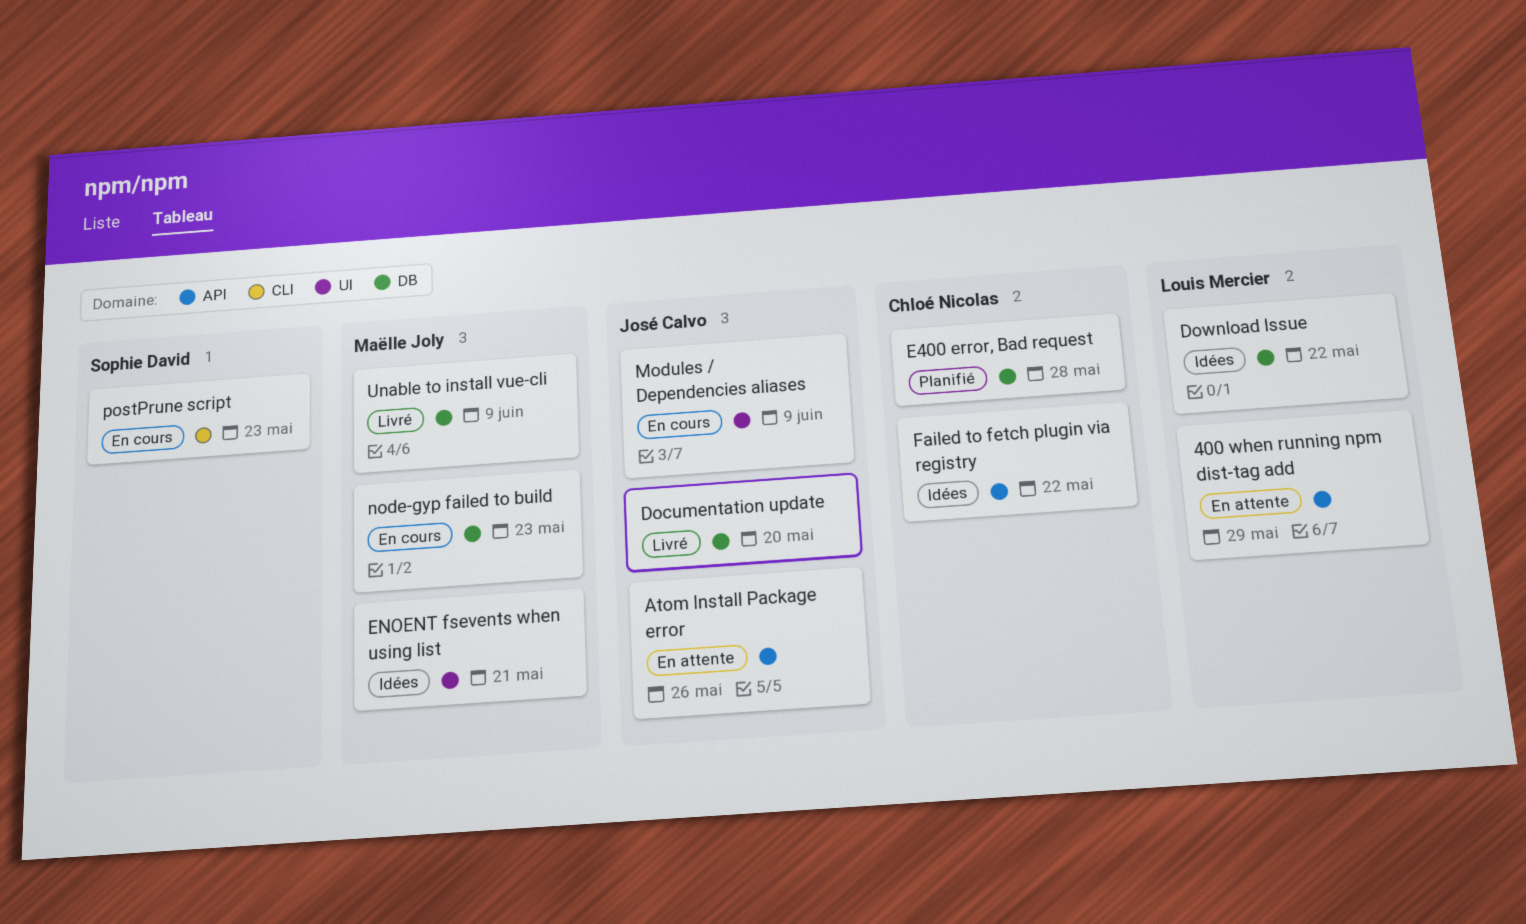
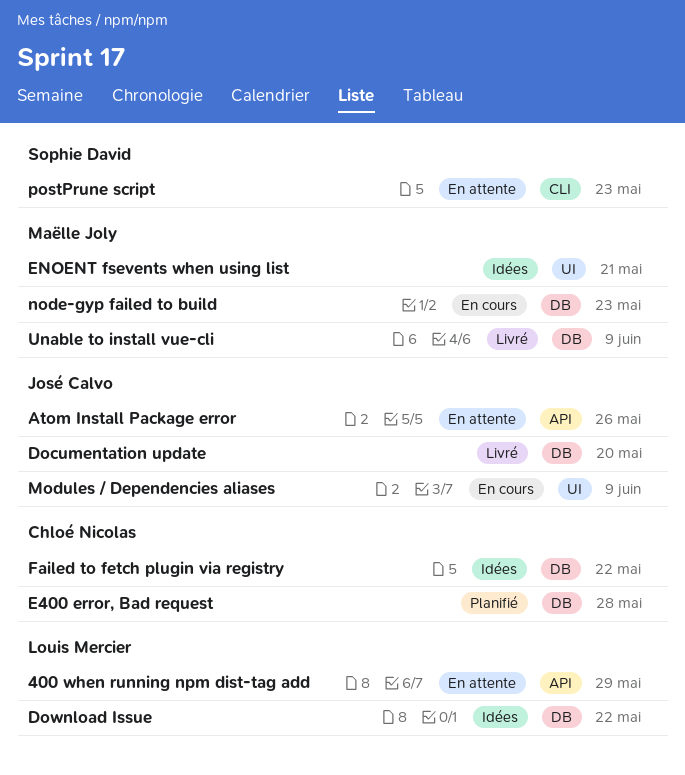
Failed to fetch plugin via registry, label: API -> DB
postPrune script, status: En cours -> En attente

